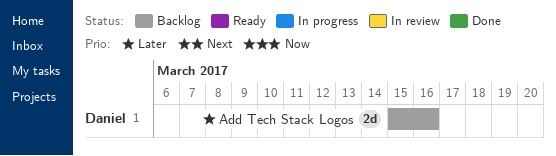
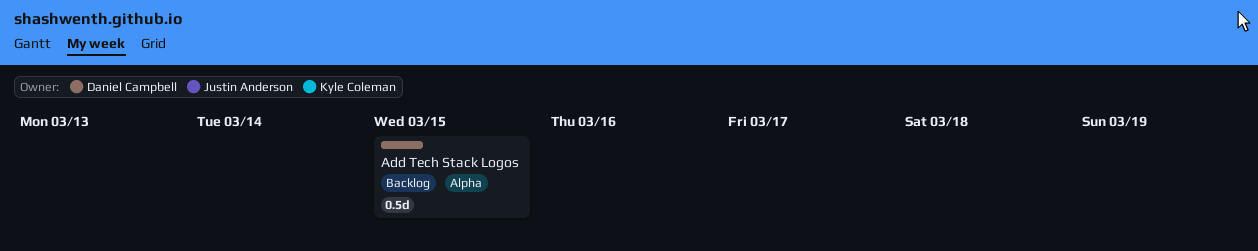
Add Tech Stack Logos, estimate: 2d -> 0.5d
Add Tech Stack Logos, due: Mar 16 -> Mar 15

